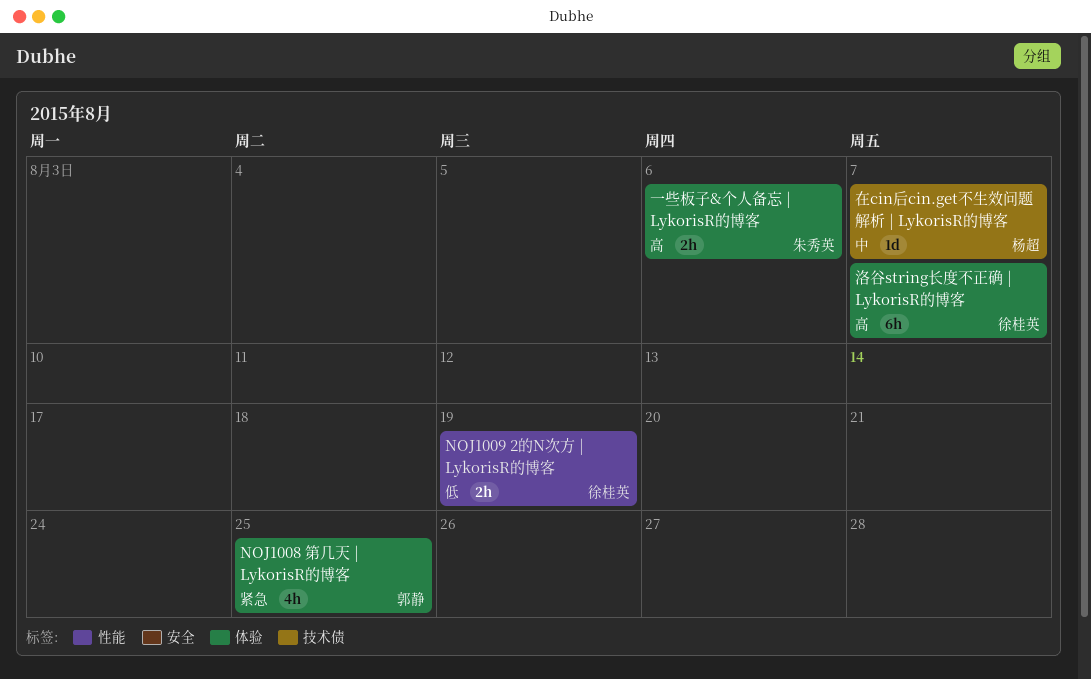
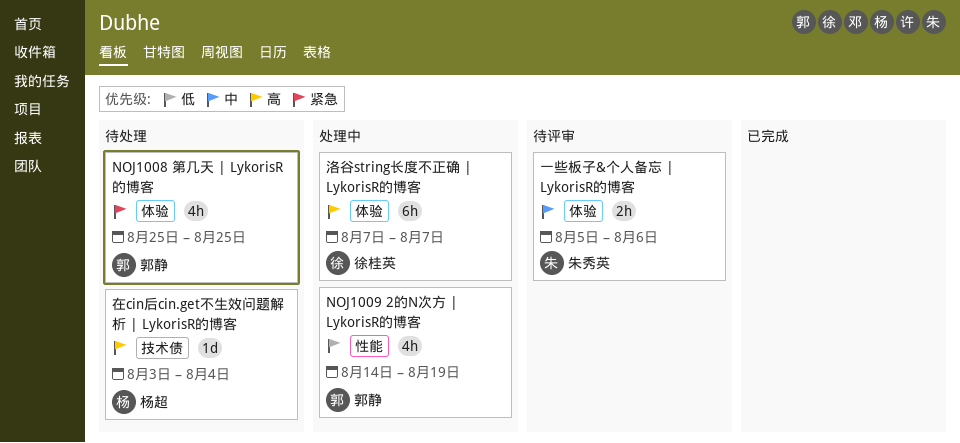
NOJ1009 2的N次方 | LykorisR的博客, owner: 徐桂英 -> 郭静
NOJ1009 2的N次方 | LykorisR的博客, estimate: 2h -> 4h
一些板子&个人备忘 | LykorisR的博客, priority: 高 -> 中
在cin后cin.get不生效问题解析 | LykorisR的博客, priority: 中 -> 高
在cin后cin.get不生效问题解析 | LykorisR的博客, due: Aug 7 -> Aug 4

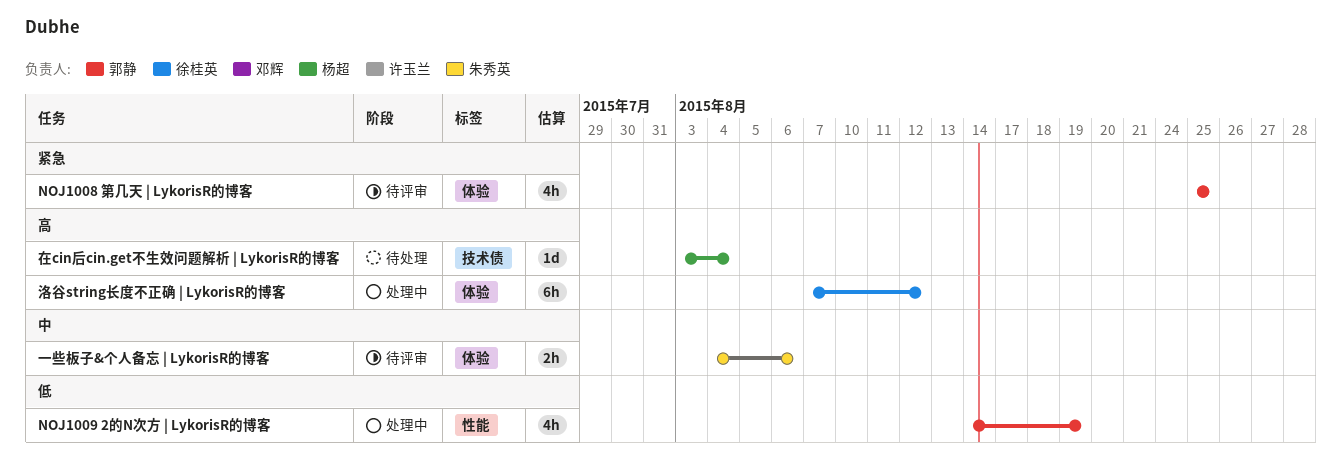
NOJ1008 第几天 | LykorisR的博客, status: 待处理 -> 待评审
一些板子&个人备忘 | LykorisR的博客, start: Aug 5 -> Aug 4
洛谷string长度不正确 | LykorisR的博客, due: Aug 7 -> Aug 12

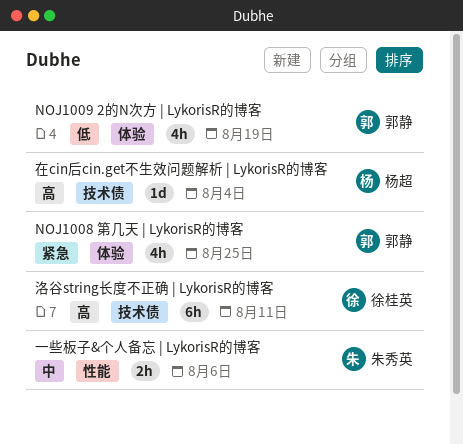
NOJ1009 2的N次方 | LykorisR的博客, label: 性能 -> 体验
一些板子&个人备忘 | LykorisR的博客, label: 体验 -> 性能
洛谷string长度不正确 | LykorisR的博客, label: 体验 -> 技术债
洛谷string长度不正确 | LykorisR的博客, due: Aug 12 -> Aug 11

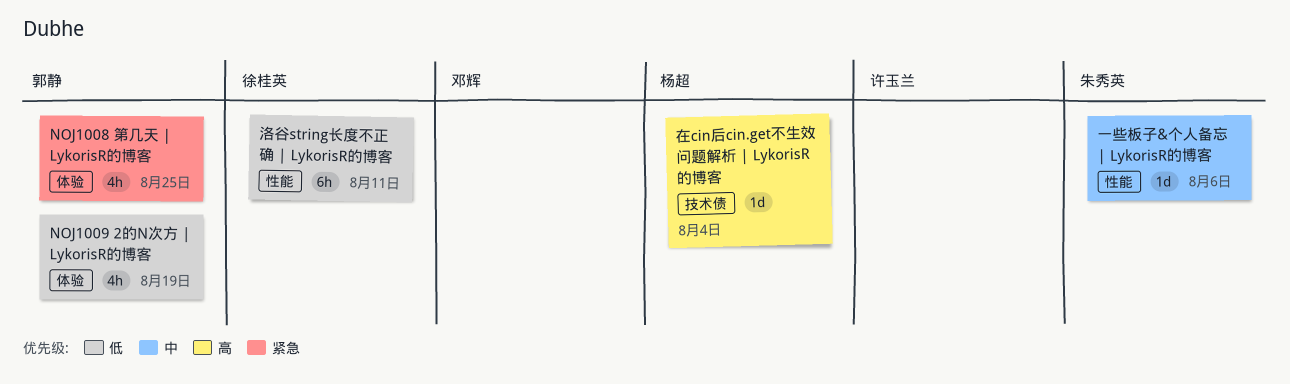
一些板子&个人备忘 | LykorisR的博客, estimate: 2h -> 1d
洛谷string长度不正确 | LykorisR的博客, priority: 高 -> 低
洛谷string长度不正确 | LykorisR的博客, label: 技术债 -> 性能

